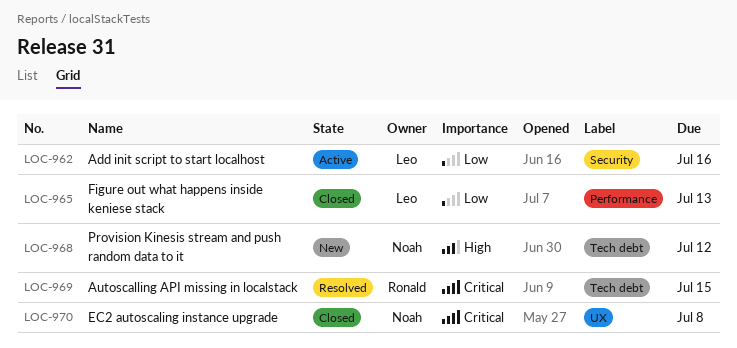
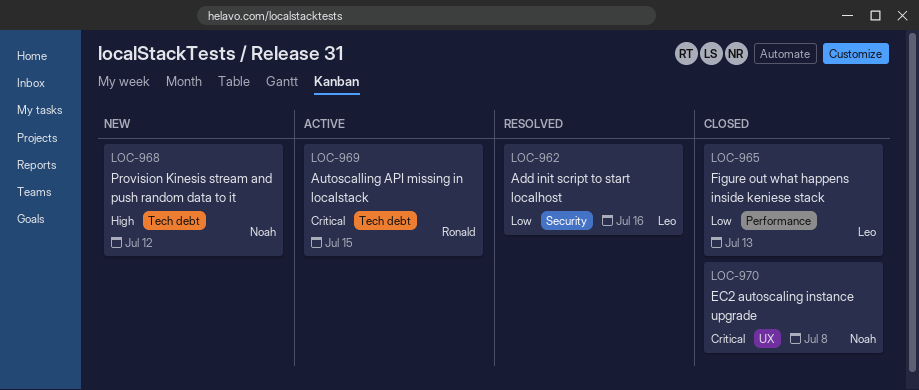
LOC-962, status: Active -> Resolved
LOC-969, status: Resolved -> Active

